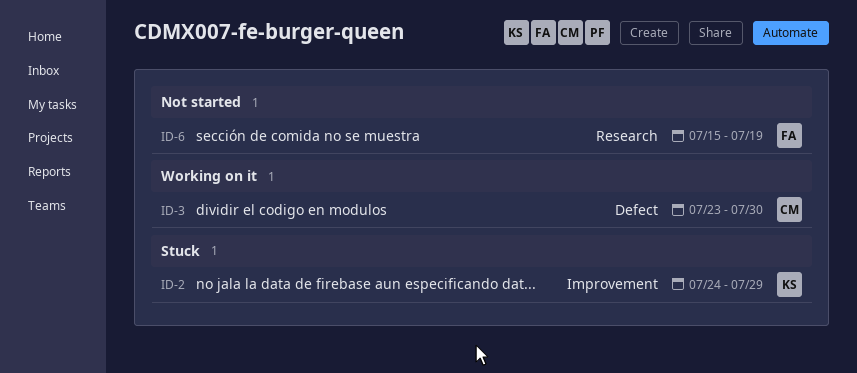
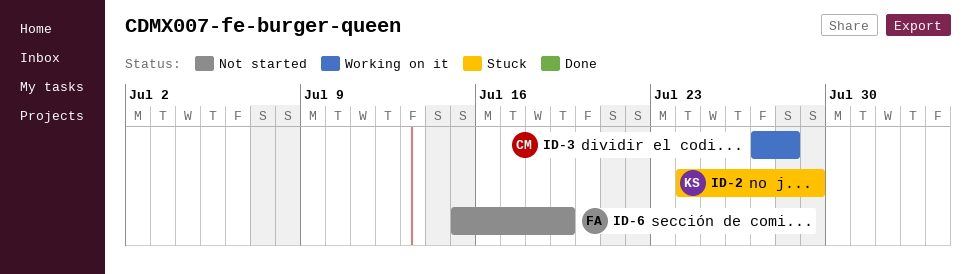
ID-3, start: Jul 23 -> Jul 27
ID-3, due: Jul 30 -> Jul 28

